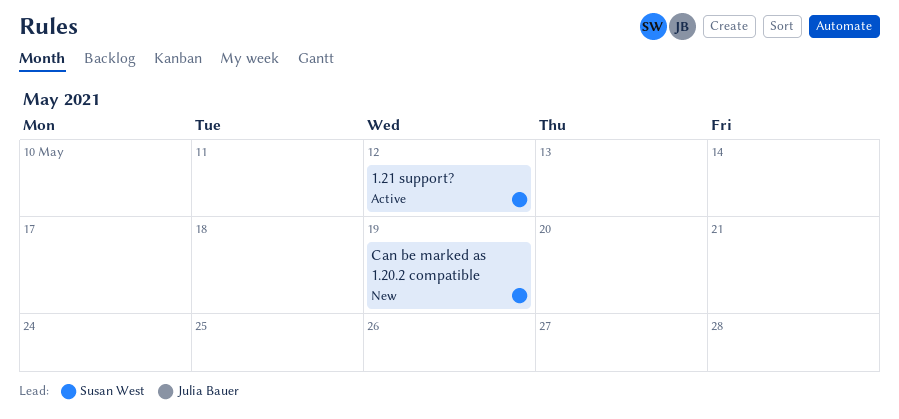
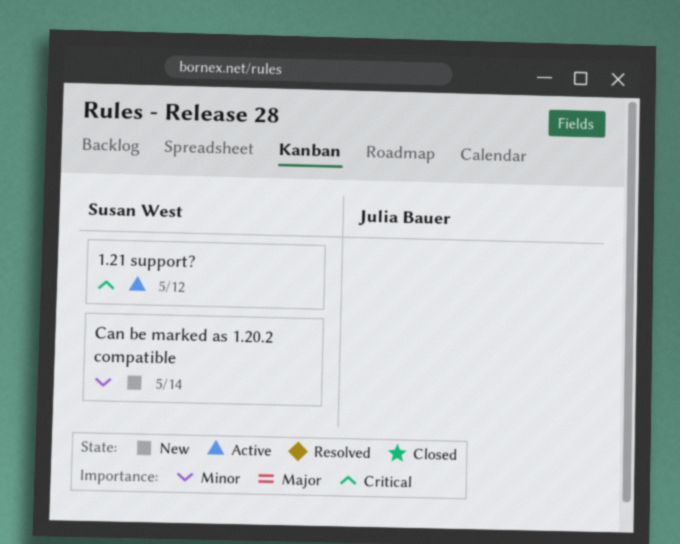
Can be marked as 1.20.2 compatible, due: May 19 -> May 14

